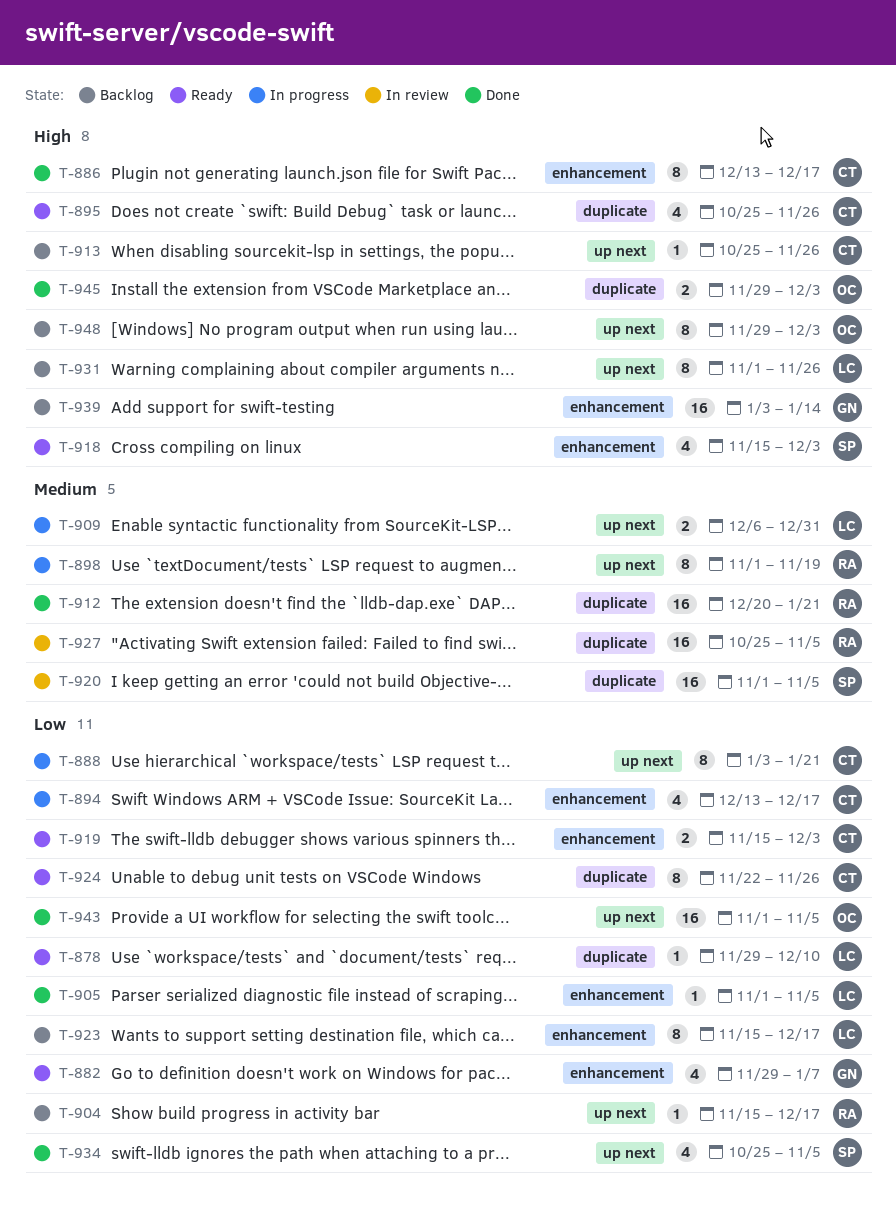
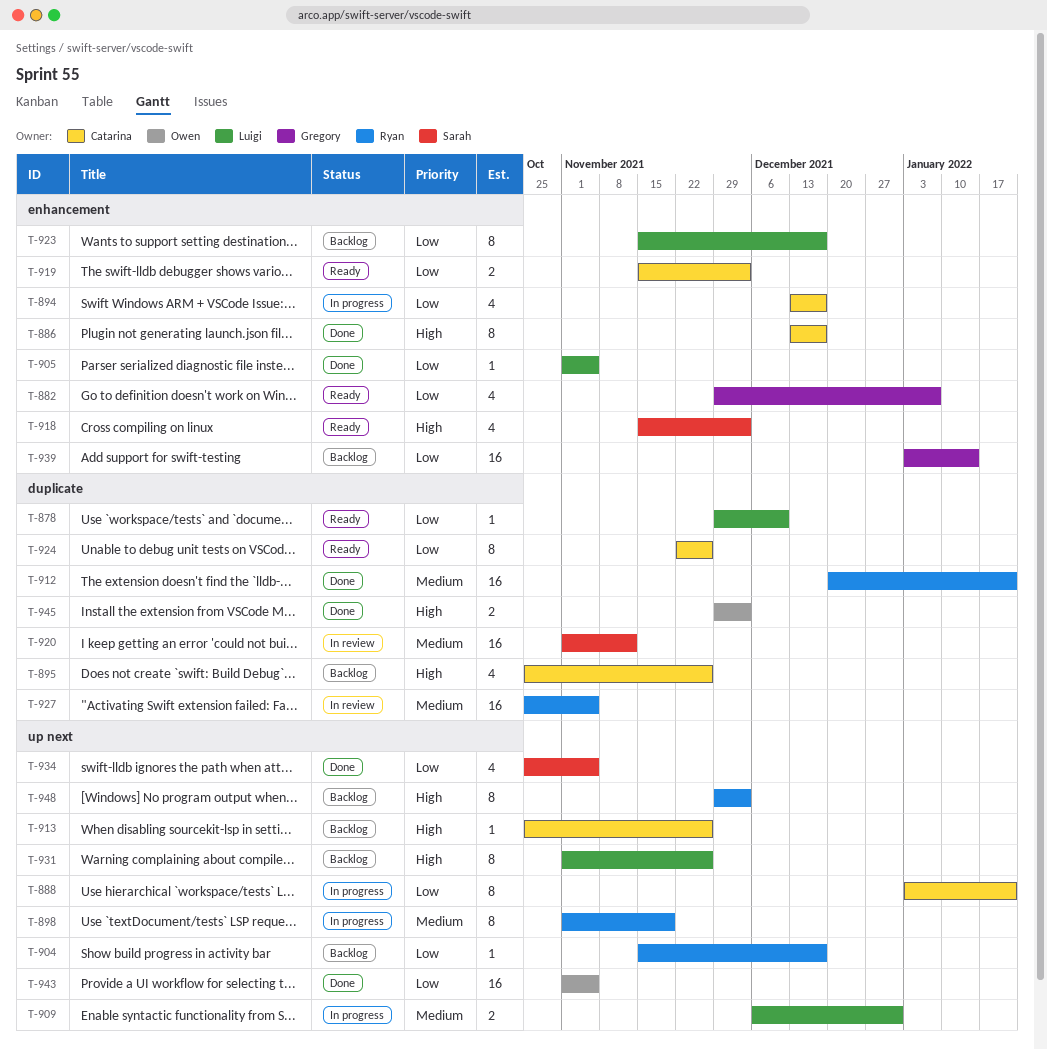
T-895, status: Ready -> Backlog
T-920, due: Nov 5 -> Nov 12
T-939, priority: High -> Low
T-948, owner: Owen -> Ryan

